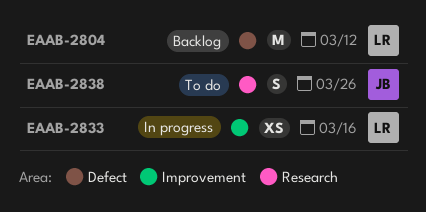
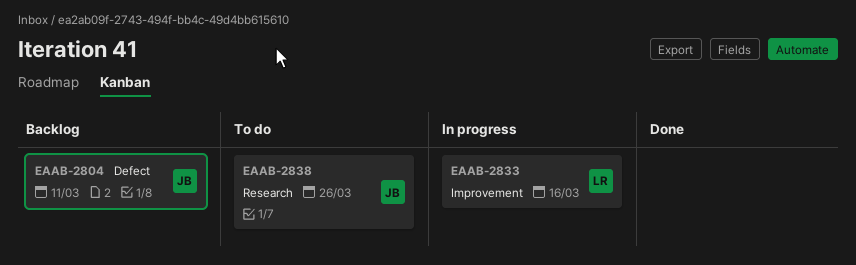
EAAB-2804, owner: LR -> JB
EAAB-2804, due: Mar 12 -> Mar 11

